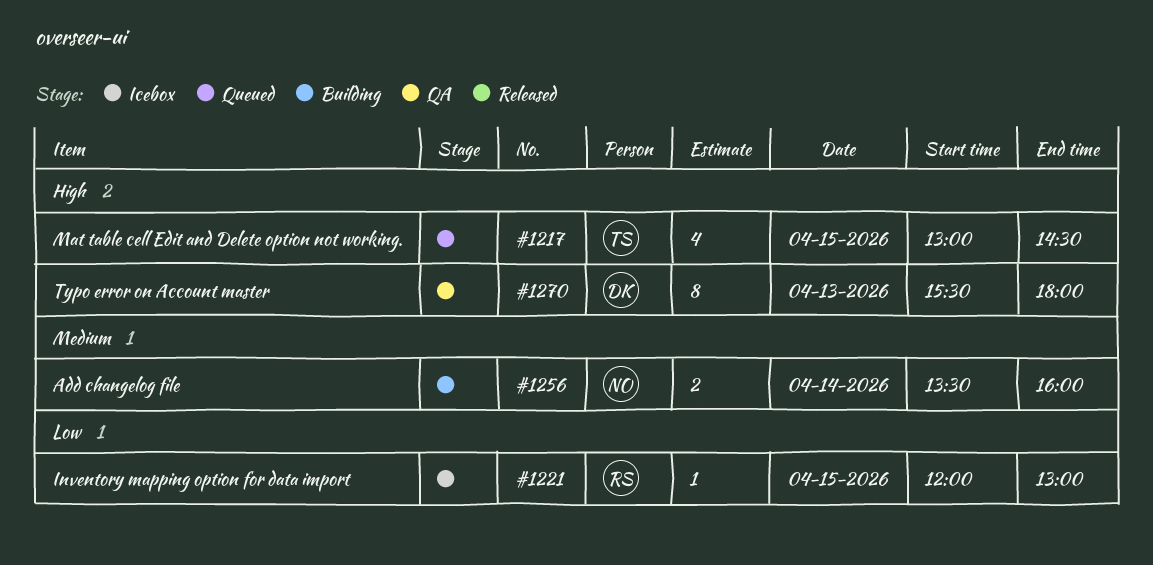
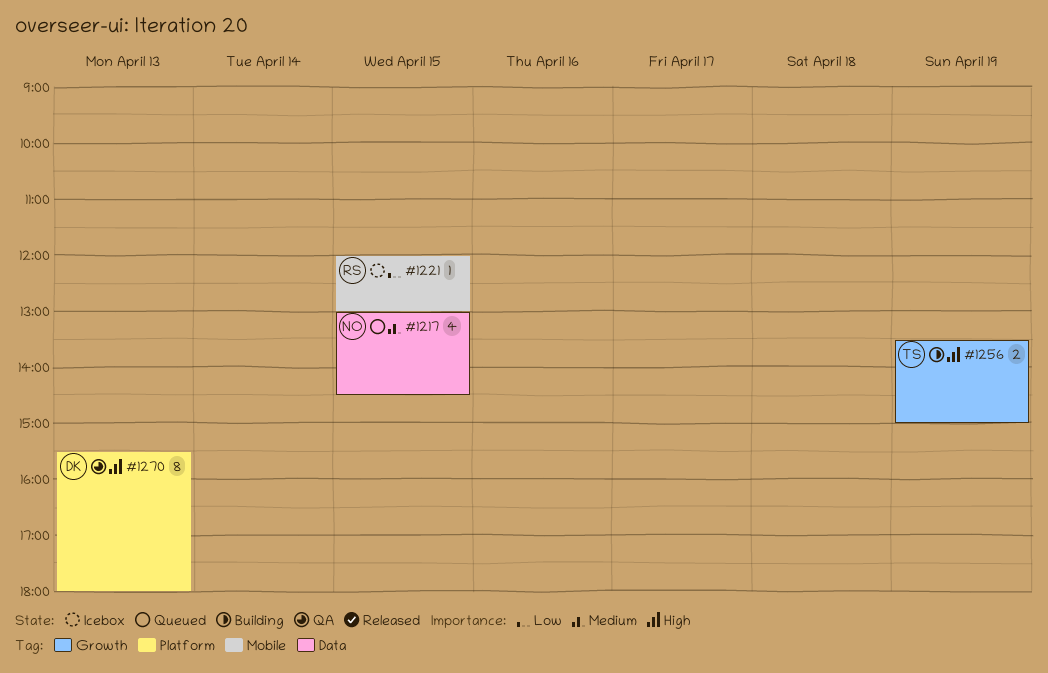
#1217, owner: TS -> NO
#1217, priority: High -> Medium
#1256, owner: NO -> TS
#1256, priority: Medium -> High
#1256, day: Apr 14 -> Apr 19
#1256, ends: 16:00 -> 15:00

